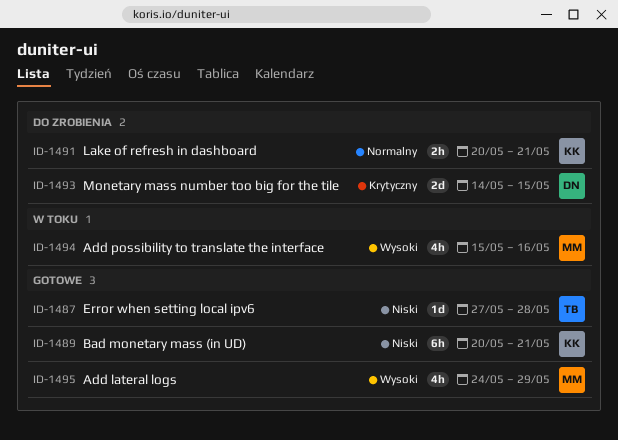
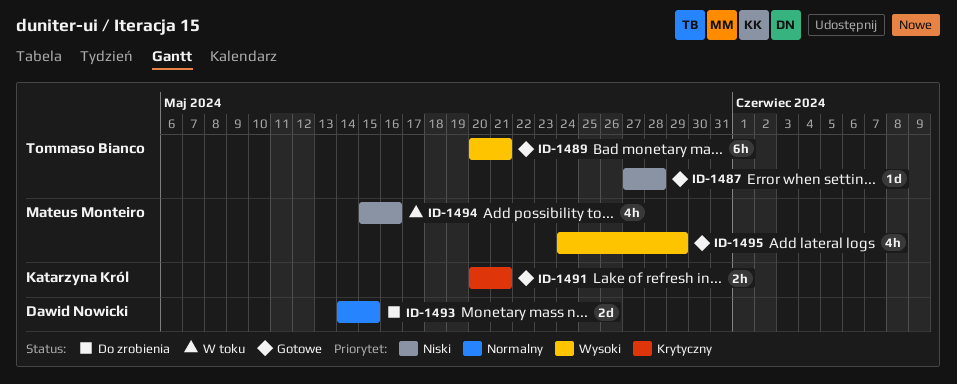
ID-1489, owner: Katarzyna Król -> Tommaso Bianco
ID-1489, priority: Niski -> Wysoki
ID-1491, status: Do zrobienia -> Gotowe
ID-1491, priority: Normalny -> Krytyczny
ID-1493, priority: Krytyczny -> Normalny
ID-1494, priority: Wysoki -> Niski

